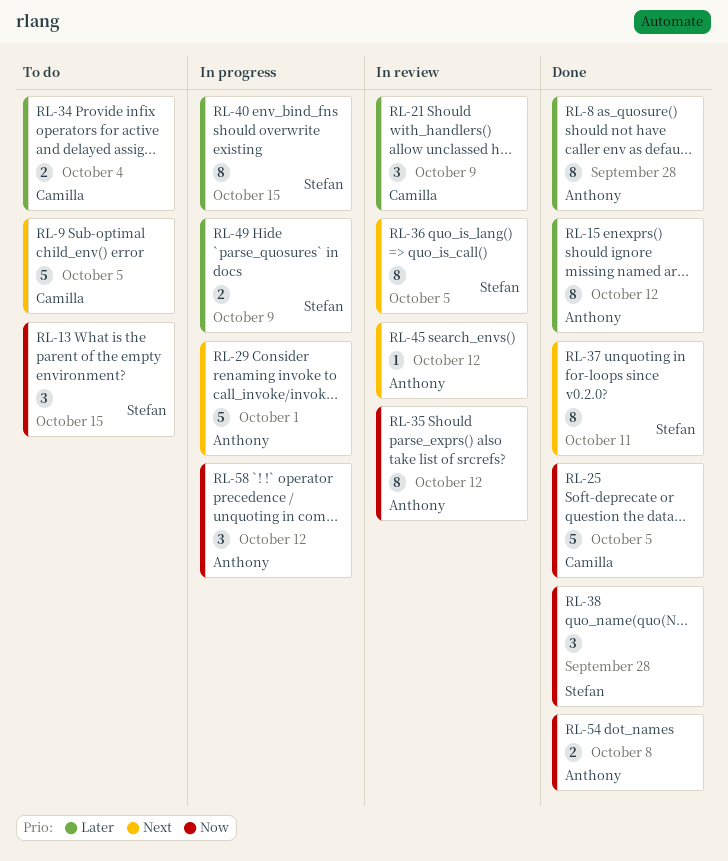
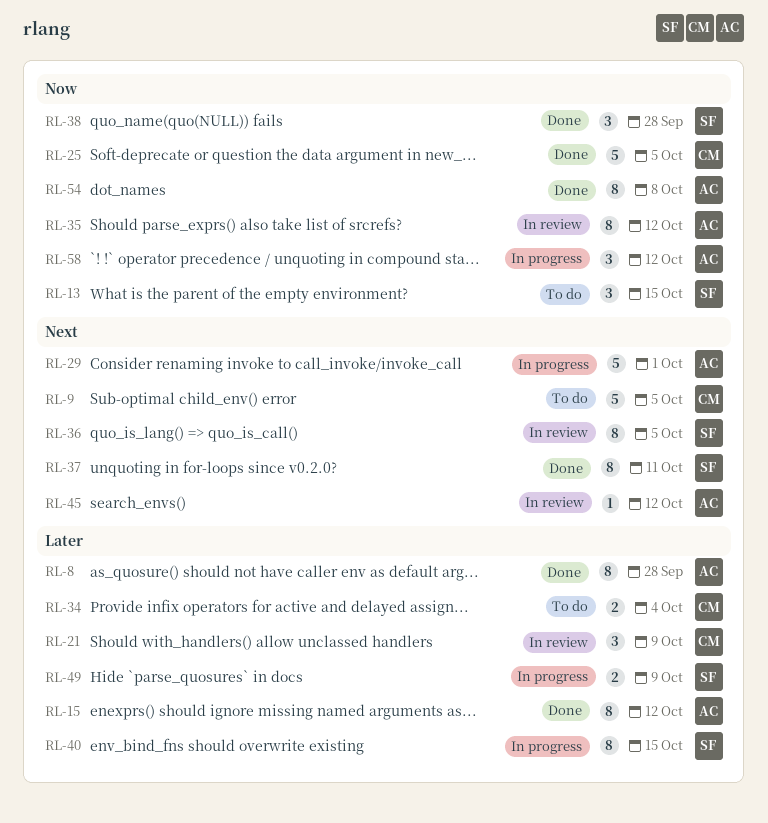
RL-54, estimate: 2 -> 8

